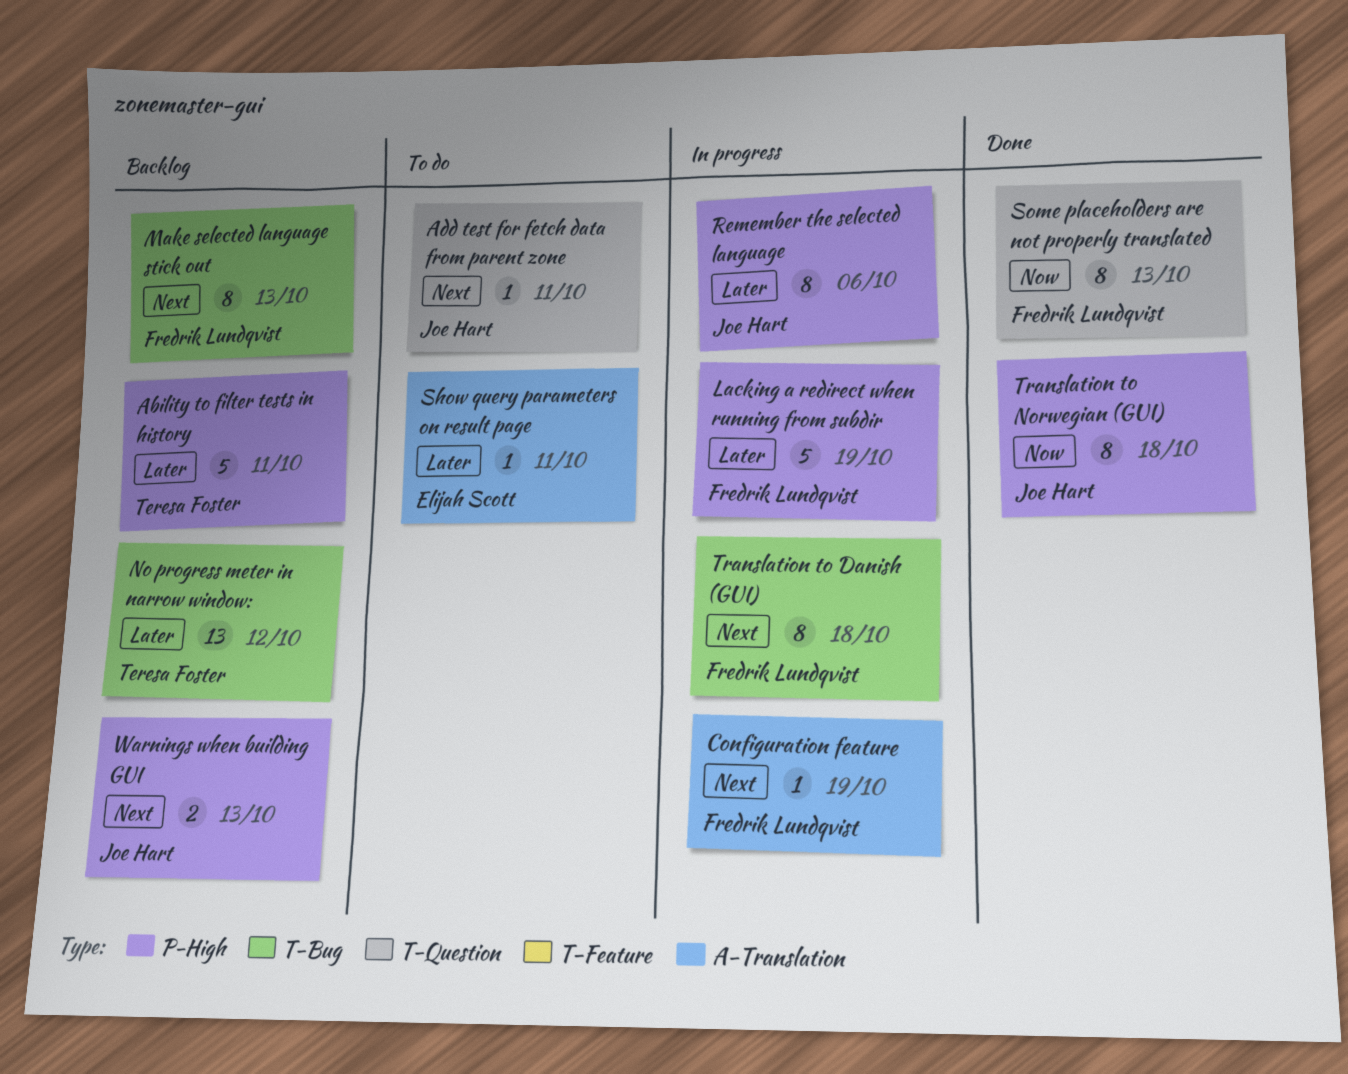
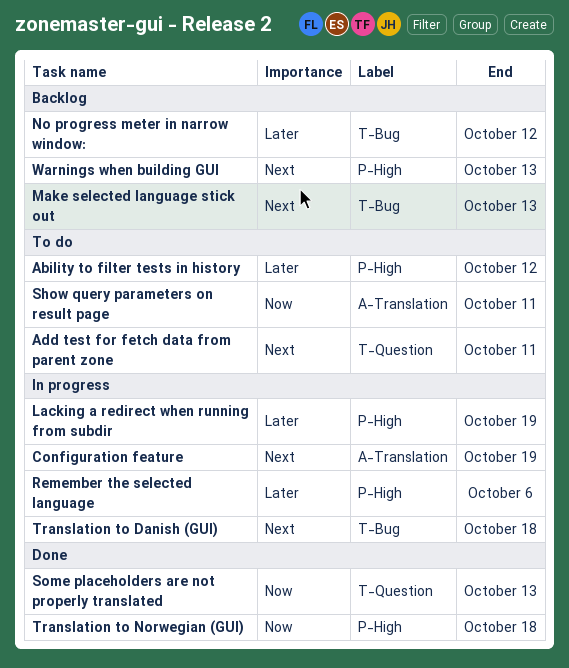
Ability to filter tests in history, status: Backlog -> To do
Ability to filter tests in history, due: Oct 11 -> Oct 12
Show query parameters on result page, priority: Later -> Now

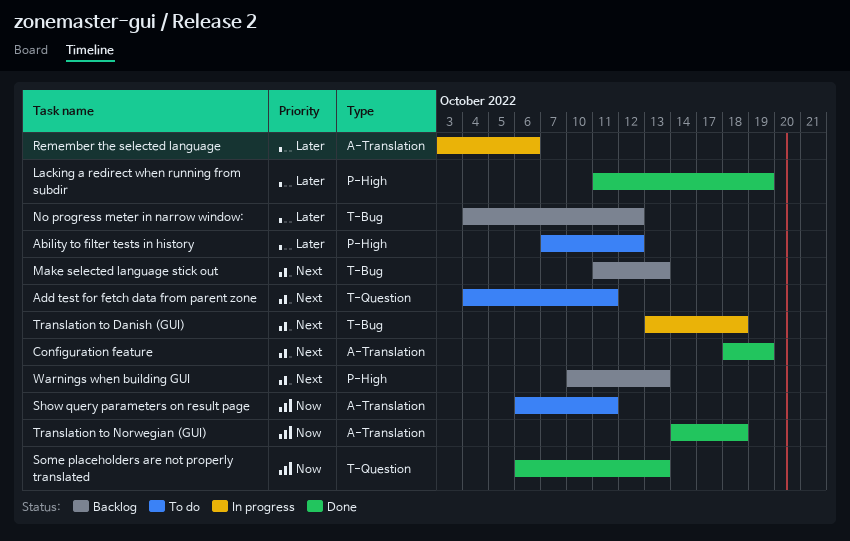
Configuration feature, status: In progress -> Done
Lacking a redirect when running from subdir, status: In progress -> Done
Remember the selected language, label: P-High -> A-Translation
Translation to Norwegian (GUI), label: P-High -> A-Translation

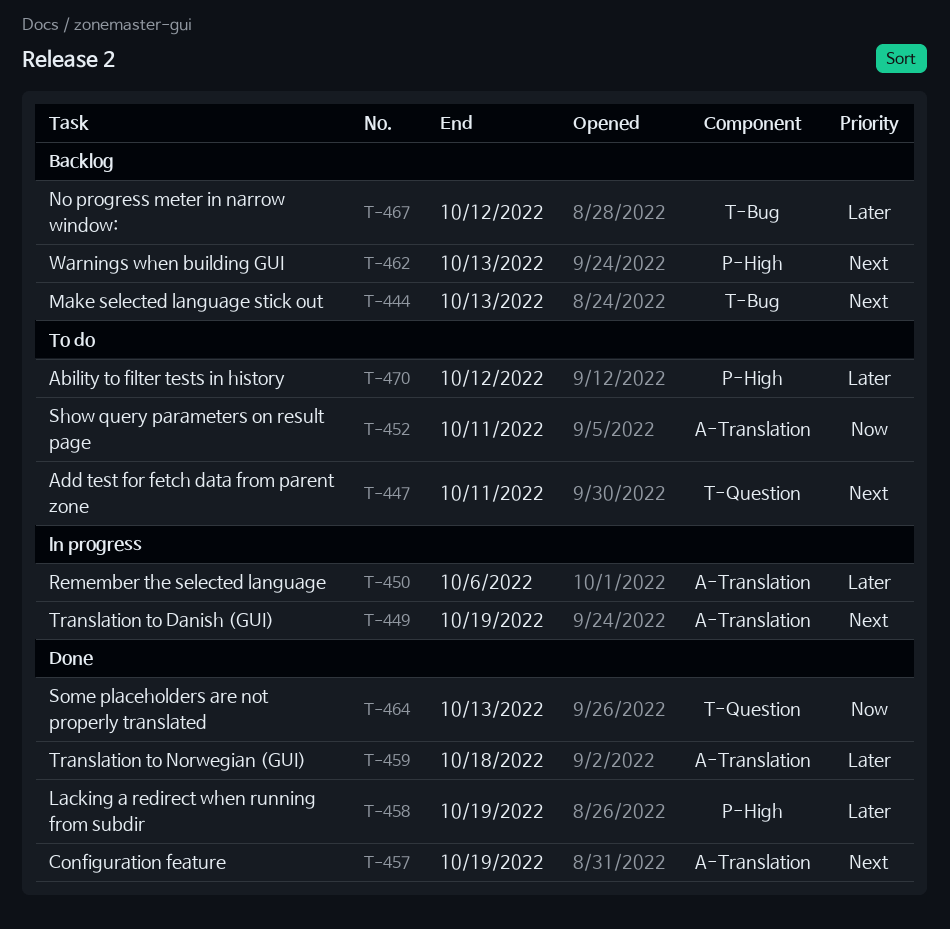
Translation to Danish (GUI), label: T-Bug -> A-Translation
Translation to Danish (GUI), due: Oct 18 -> Oct 19
Translation to Norwegian (GUI), priority: Now -> Later

